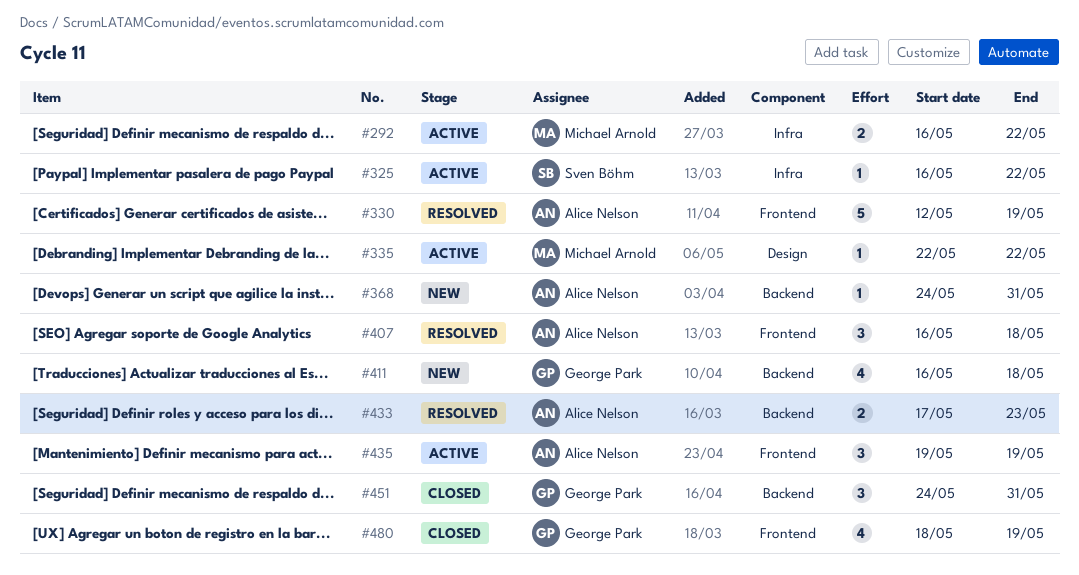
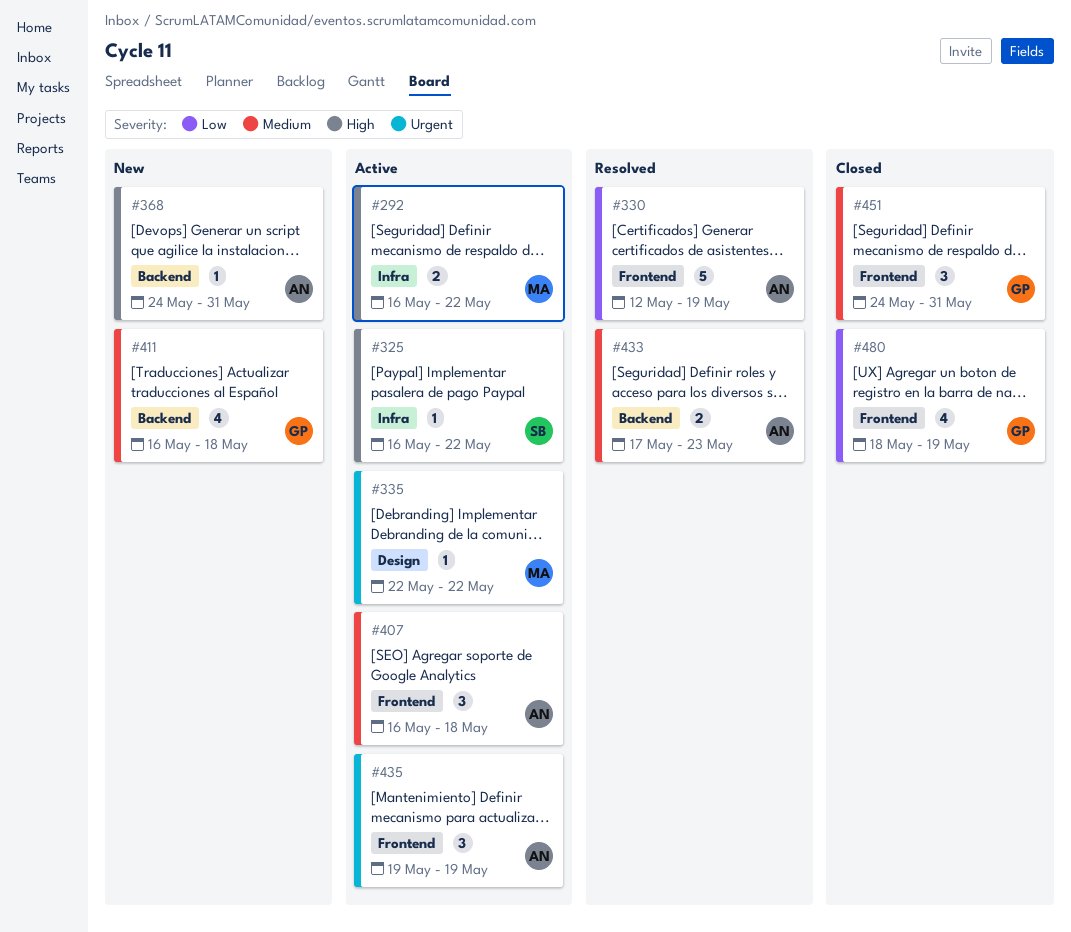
#407, status: Resolved -> Active
#451, label: Backend -> Frontend

